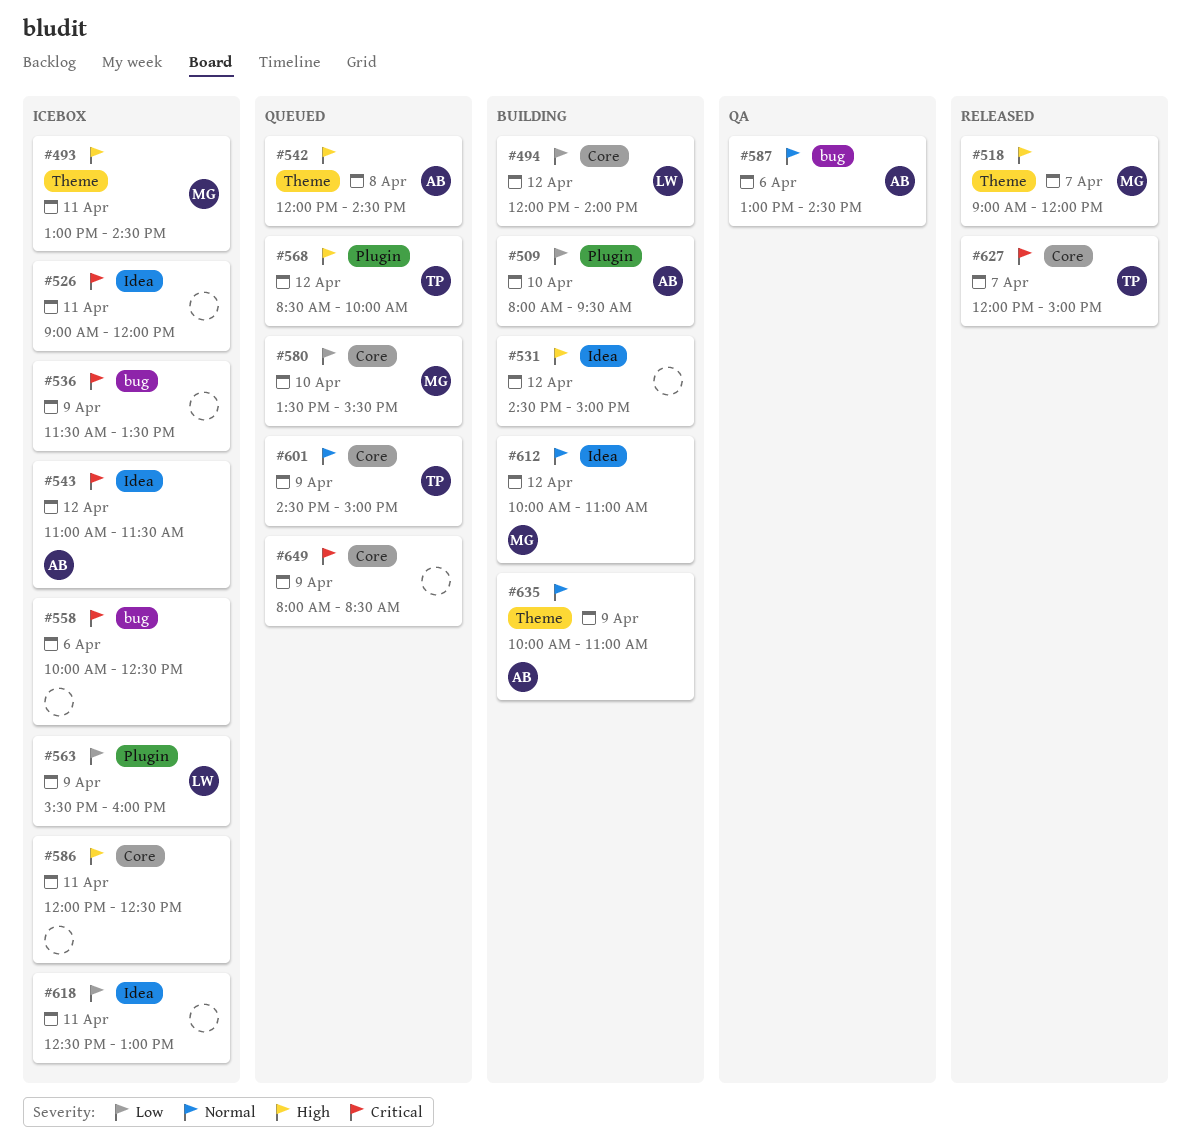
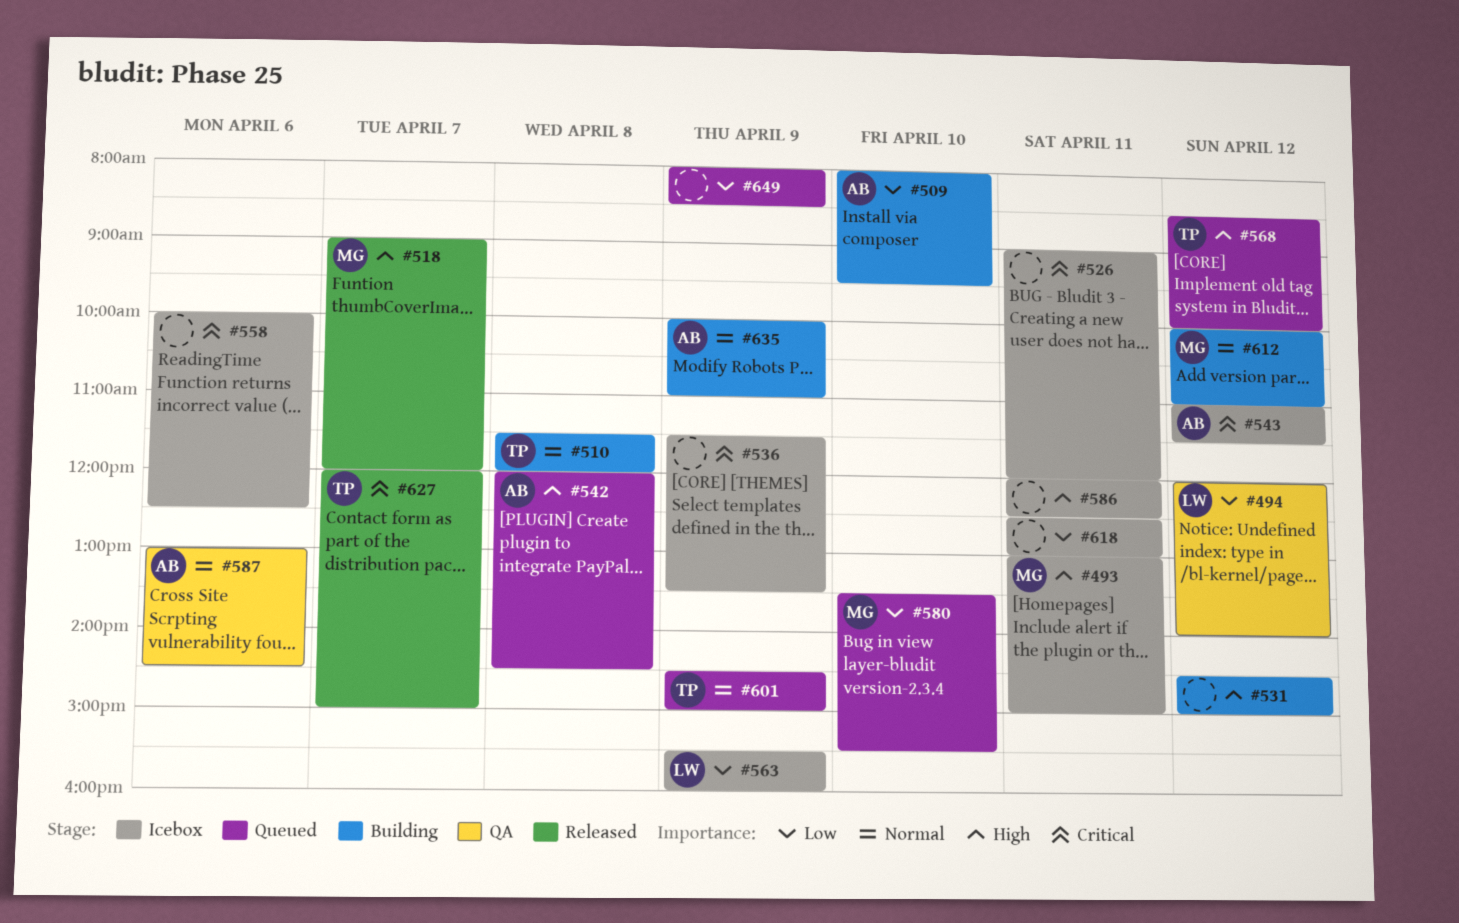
#493, ends: 14:30 -> 15:00
#494, status: Building -> QA
#510: none -> present
#649, priority: Critical -> Low

